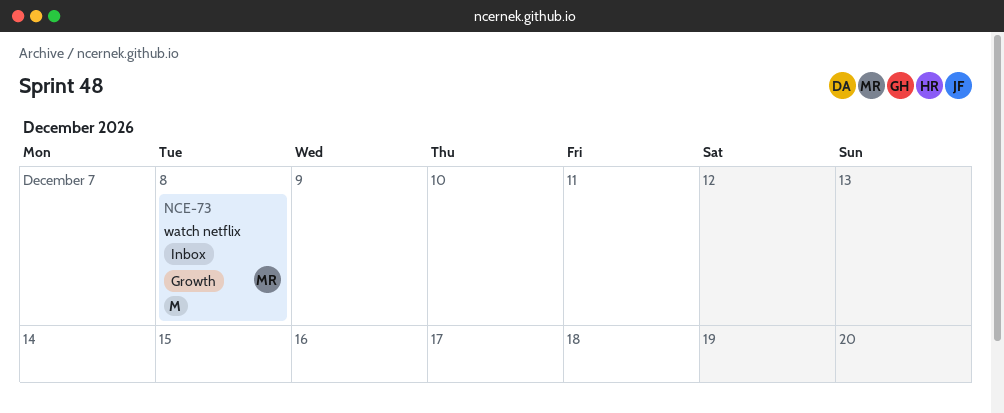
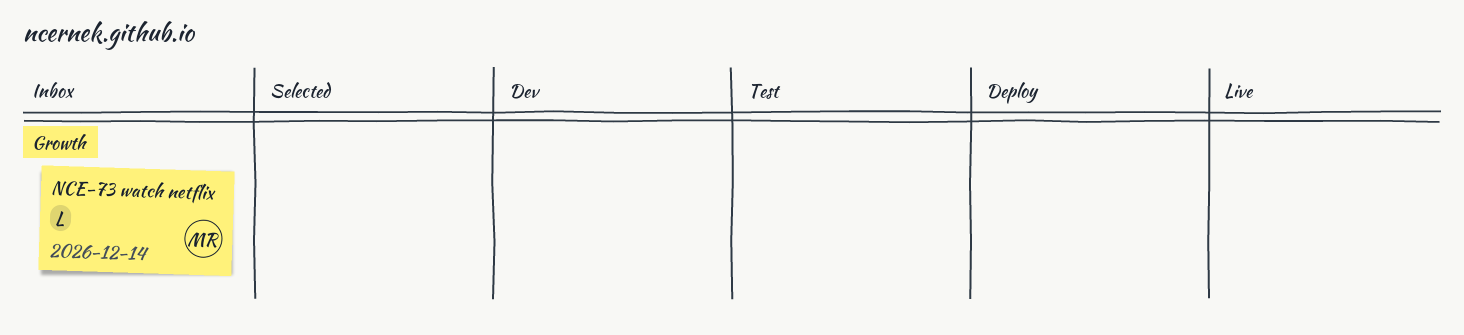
NCE-73, estimate: M -> L
NCE-73, due: Dec 8 -> Dec 14

